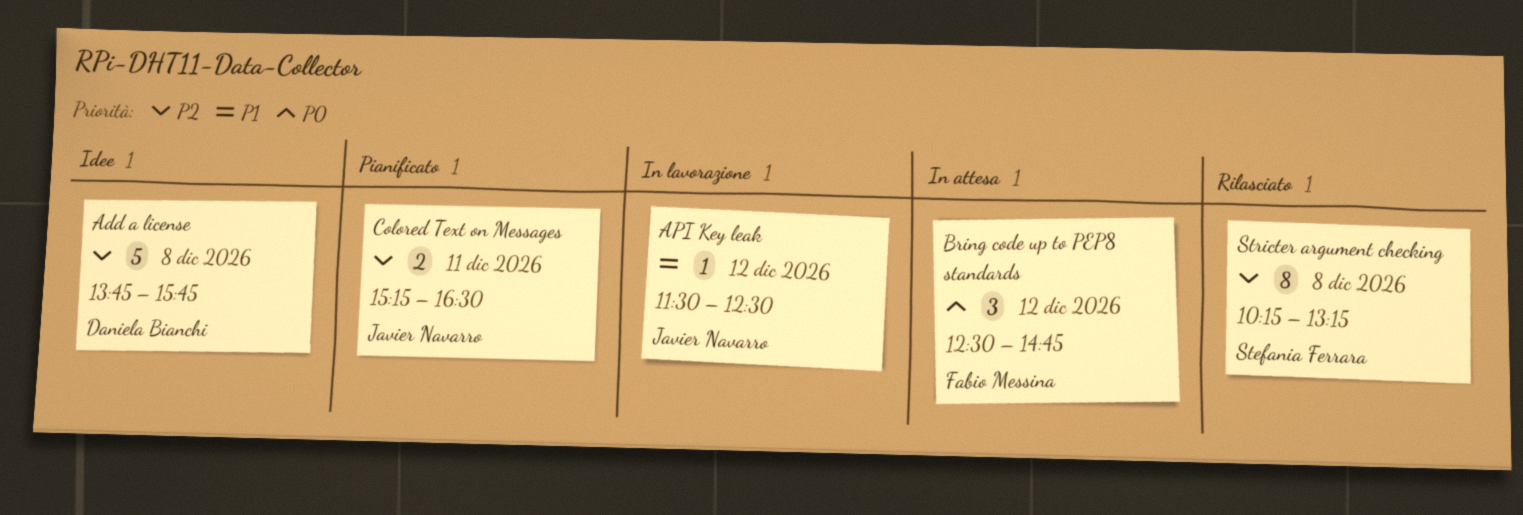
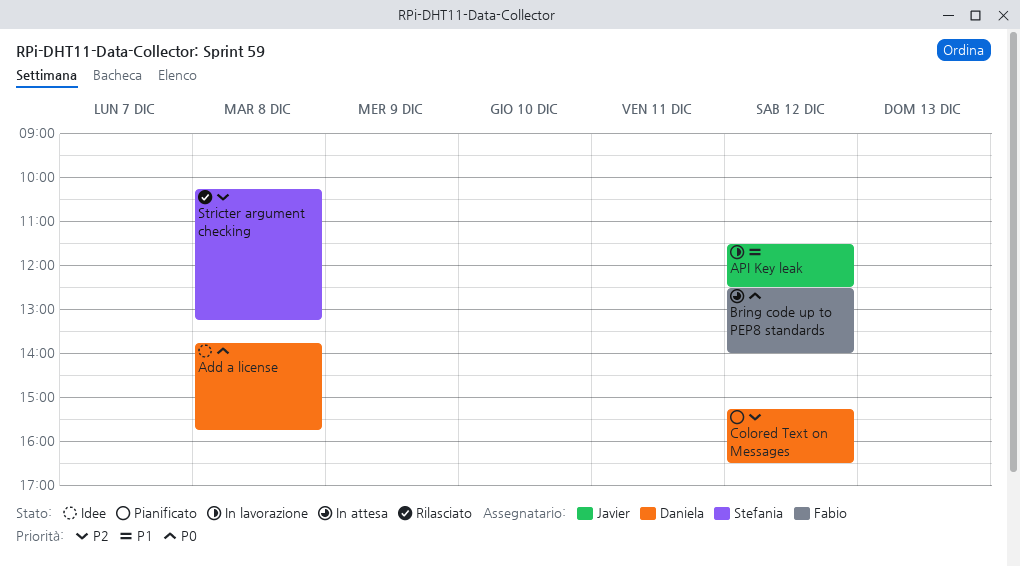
Add a license, priority: P2 -> P0
Bring code up to PEP8 standards, ends: 14:45 -> 14:00
Colored Text on Messages, owner: Javier Navarro -> Daniela Bianchi
Colored Text on Messages, day: Dec 11 -> Dec 12

